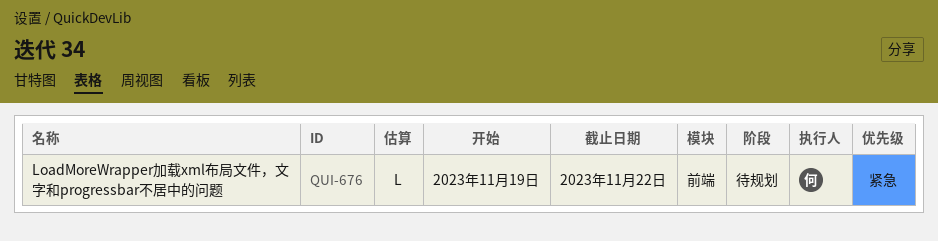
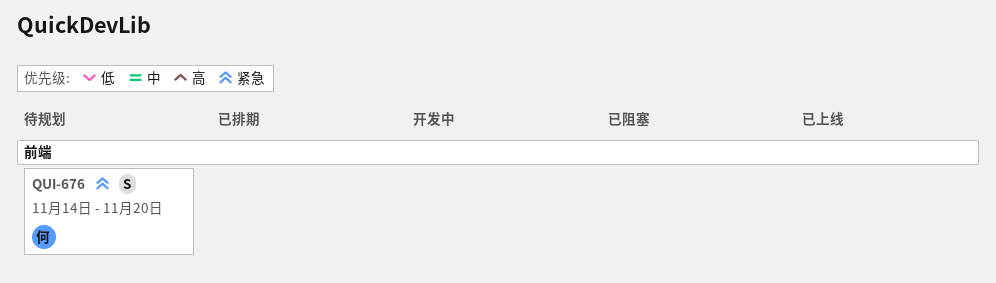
QUI-676, estimate: L -> S
QUI-676, start: Nov 19 -> Nov 14
QUI-676, due: Nov 22 -> Nov 20

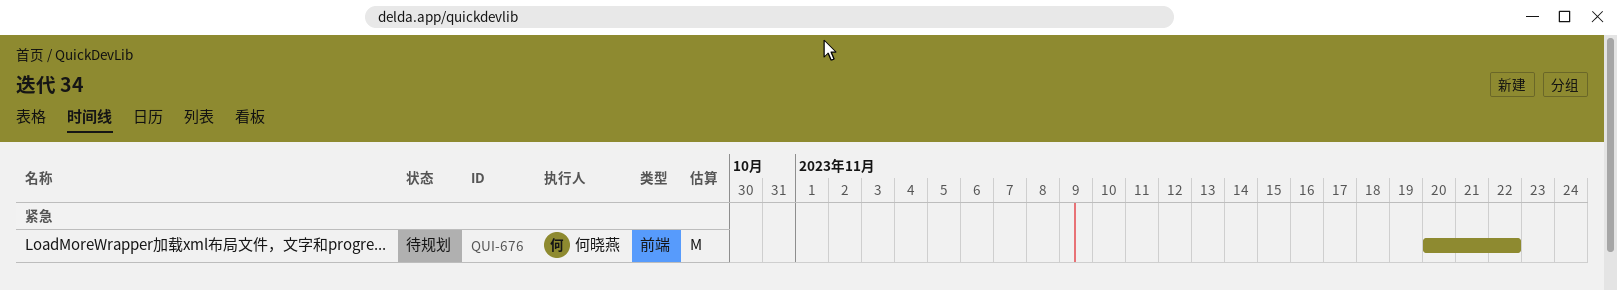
QUI-676, estimate: S -> M
QUI-676, start: Nov 14 -> Nov 20
QUI-676, due: Nov 20 -> Nov 22

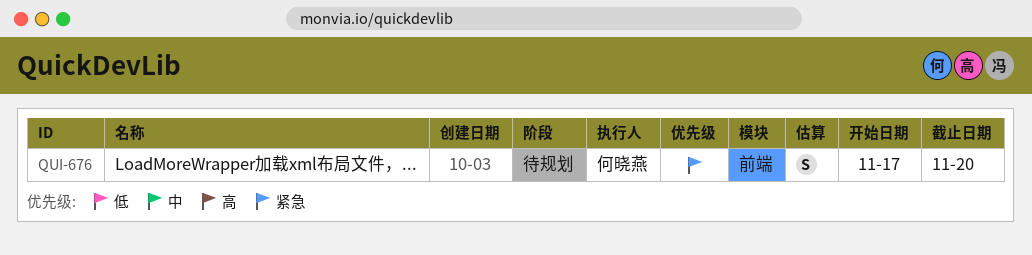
QUI-676, estimate: M -> S
QUI-676, start: Nov 20 -> Nov 17
QUI-676, due: Nov 22 -> Nov 20

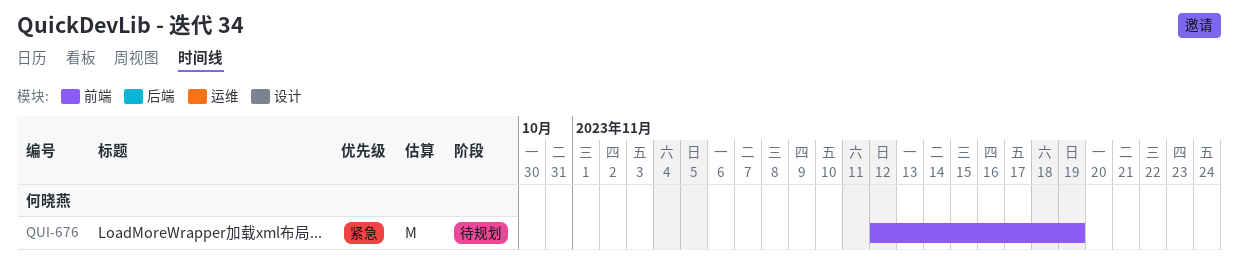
QUI-676, estimate: S -> M
QUI-676, start: Nov 17 -> Nov 12
QUI-676, due: Nov 20 -> Nov 19

